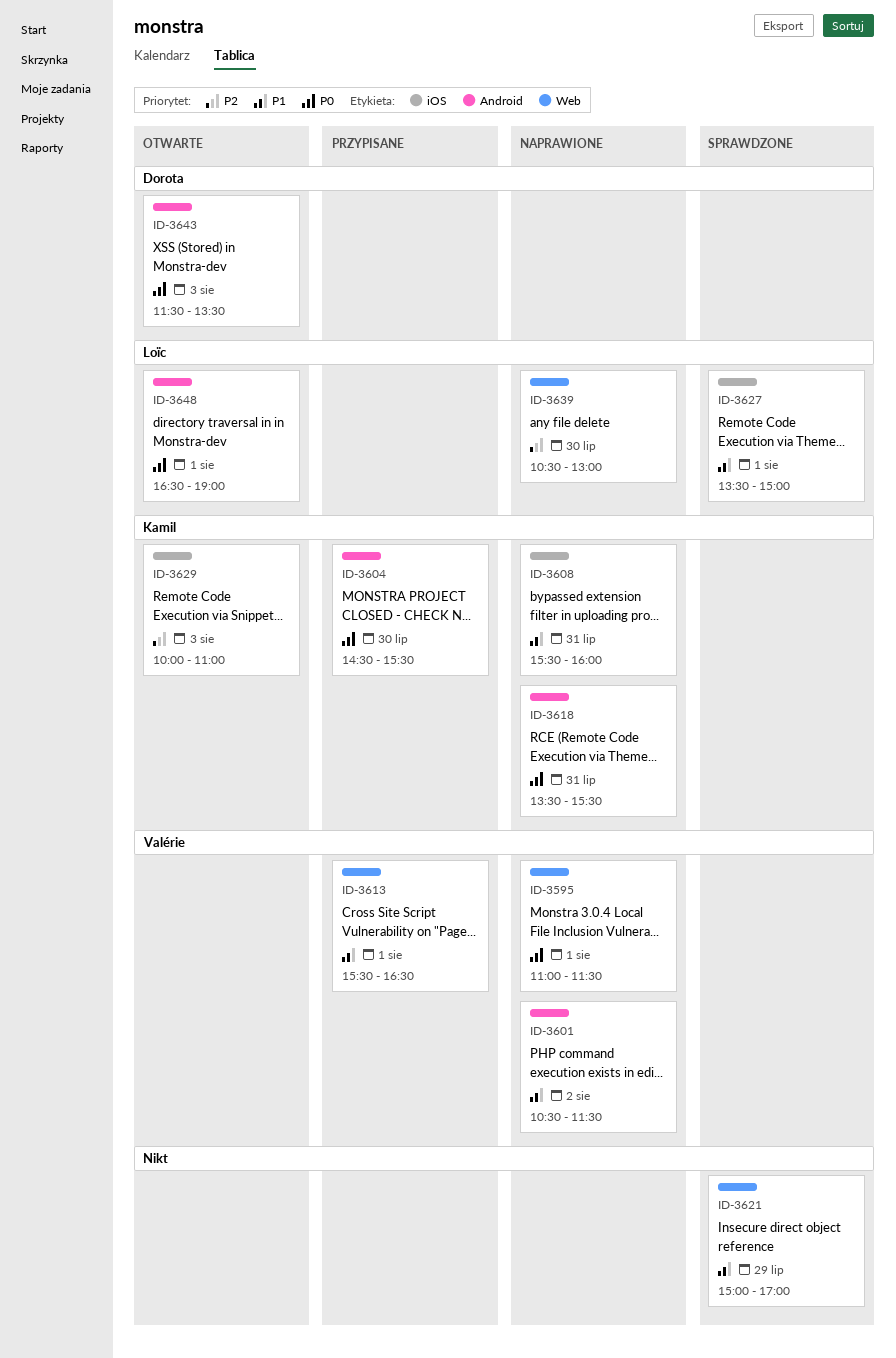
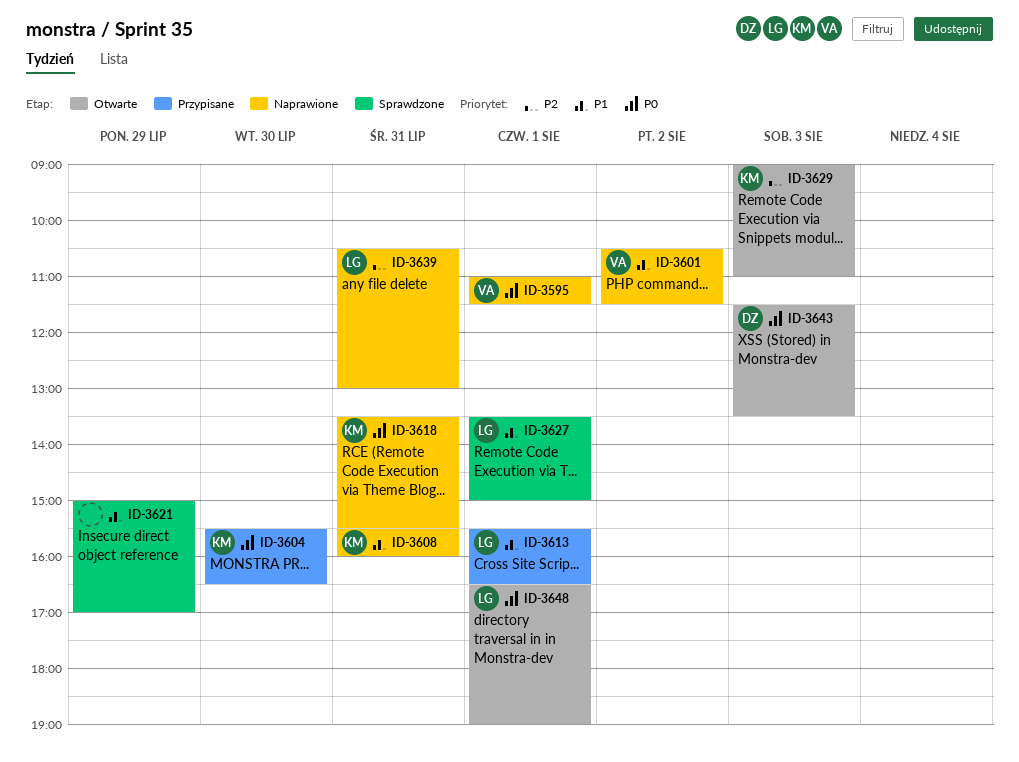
ID-3604, begins: 14:30 -> 15:30
ID-3604, ends: 15:30 -> 16:30
ID-3613, owner: Valérie -> Loïc
ID-3629, begins: 10:00 -> 09:00
ID-3639, day: Jul 30 -> Jul 31

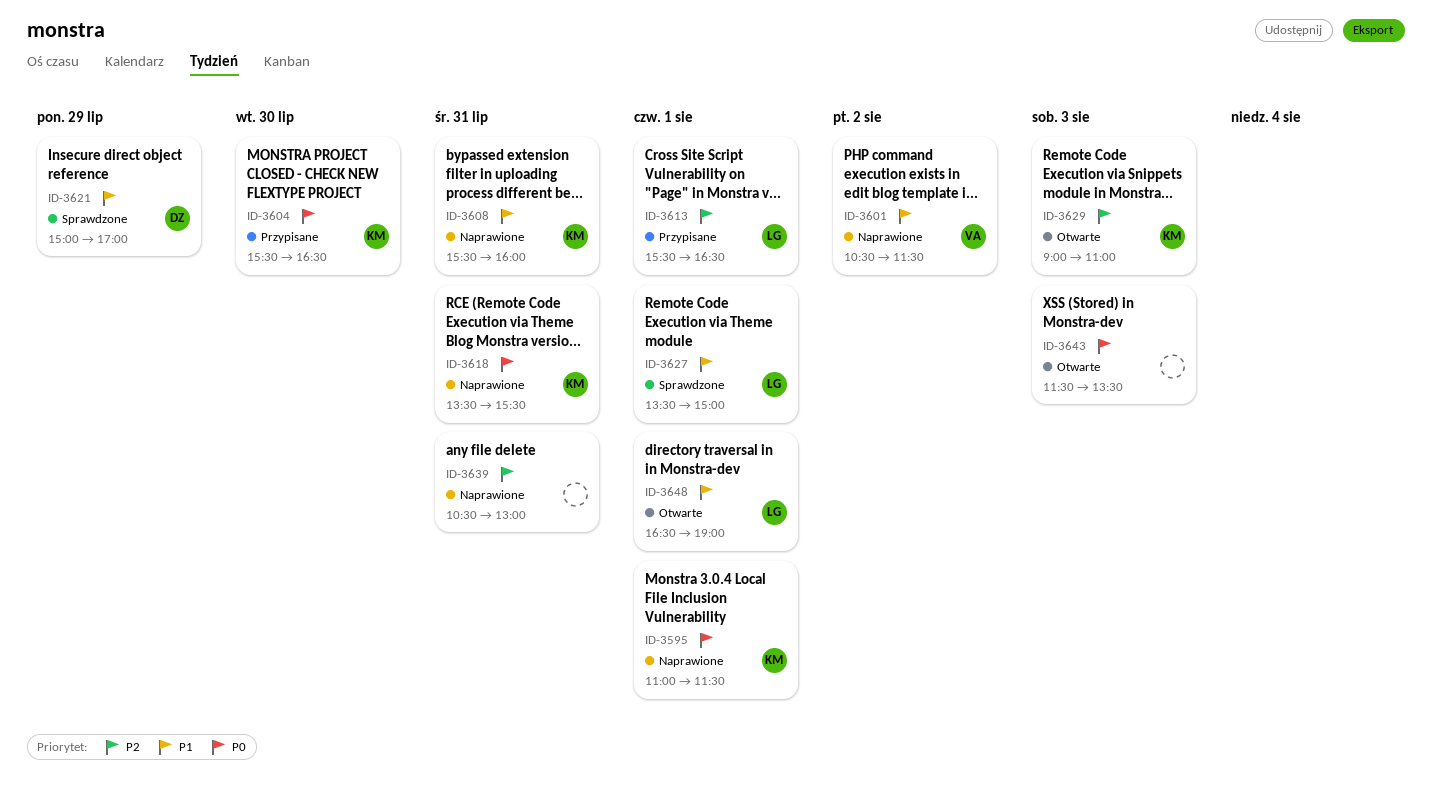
ID-3595, owner: VA -> KM
ID-3613, priority: P1 -> P2
ID-3621, owner: none -> DZ
ID-3639, owner: LG -> none
ID-3643, owner: DZ -> none
ID-3648, priority: P0 -> P1

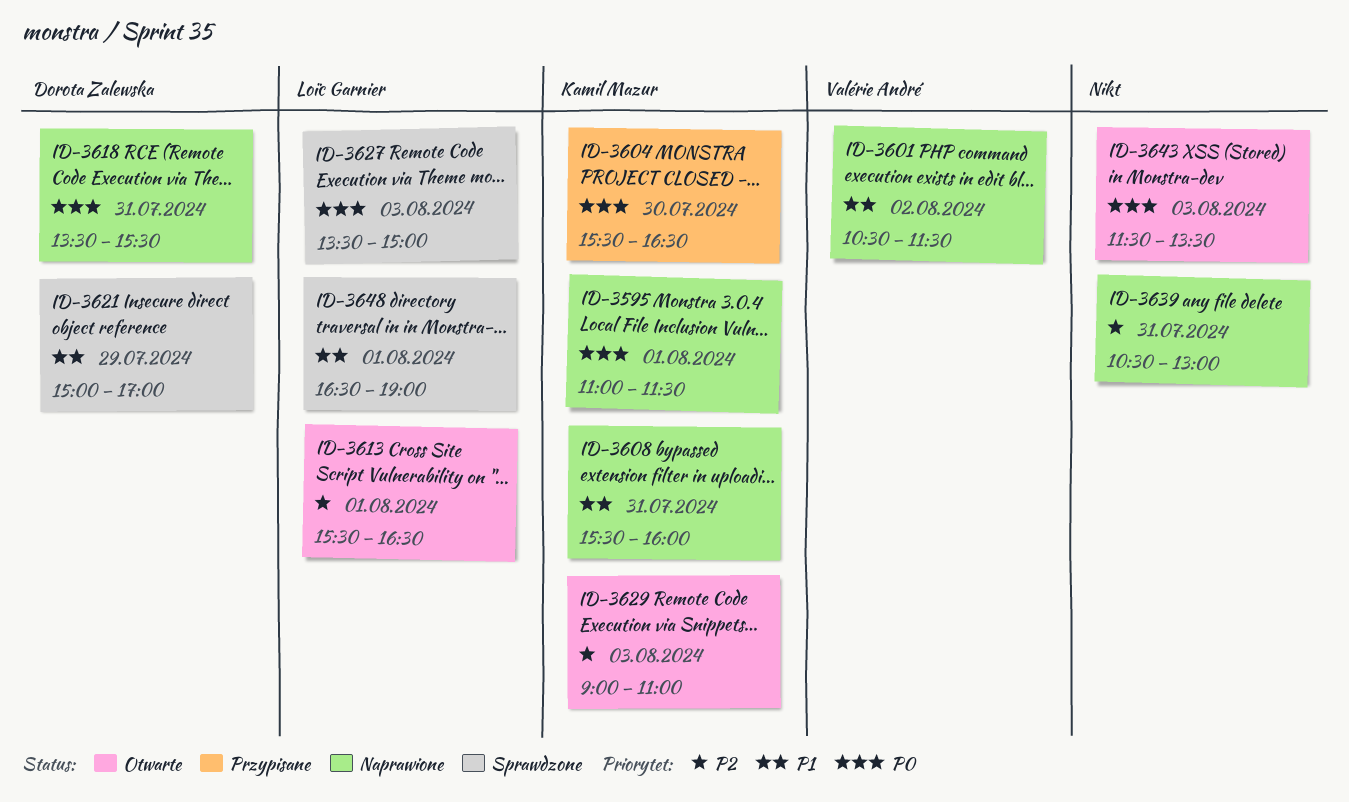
ID-3613, status: Przypisane -> Otwarte
ID-3618, owner: Kamil Mazur -> Dorota Zalewska
ID-3627, priority: P1 -> P0
ID-3627, day: Aug 1 -> Aug 3
ID-3648, status: Otwarte -> Sprawdzone

